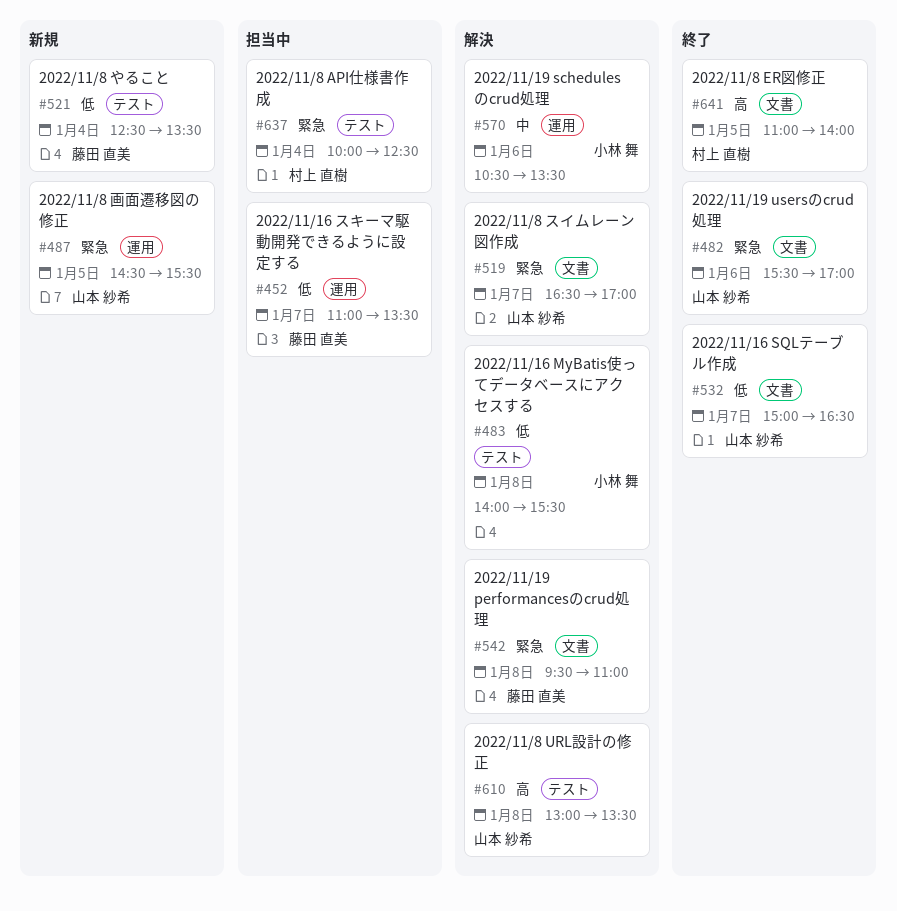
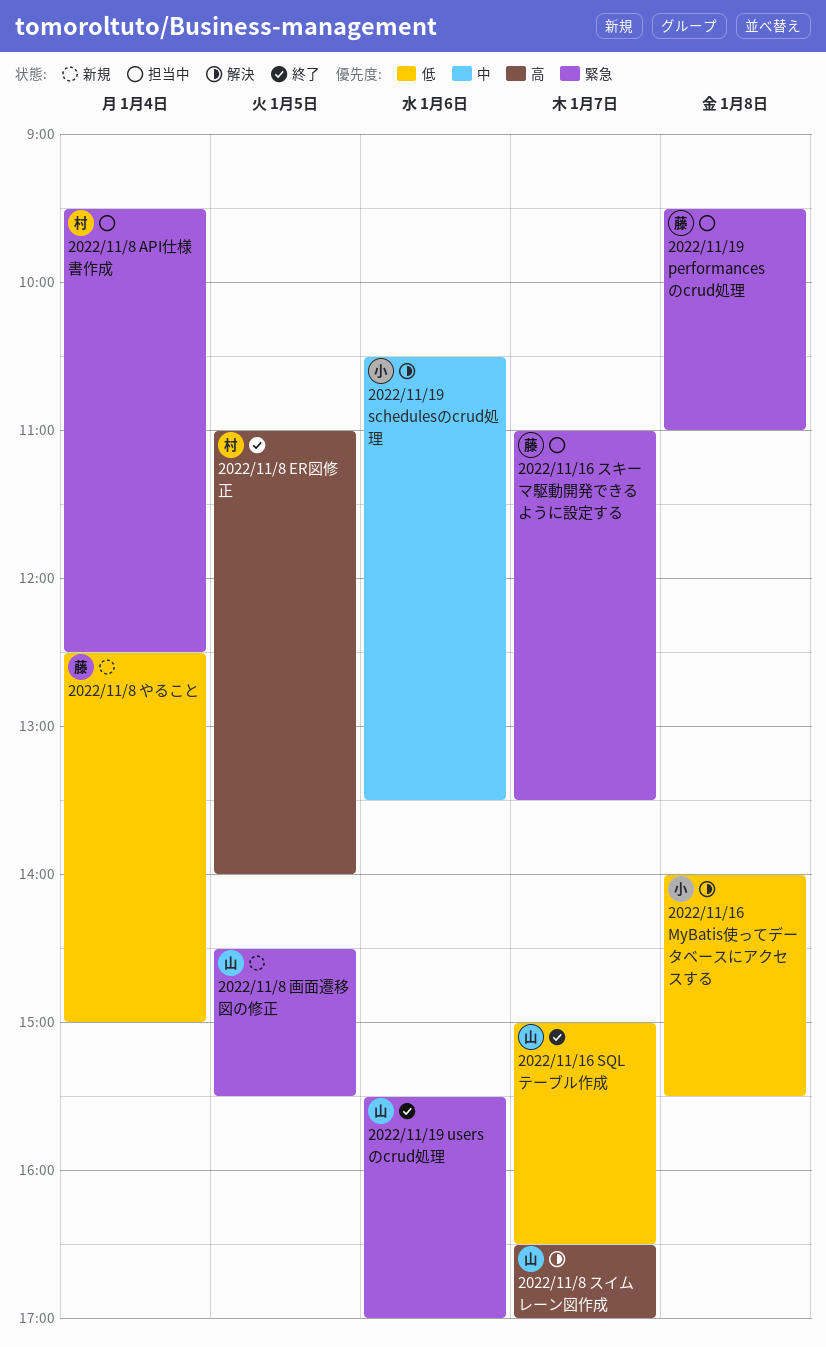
2022/11/16 スキーマ駆動開発できるように設定する, priority: 低 -> 緊急
2022/11/19 performancesのcrud処理, status: 解決 -> 担当中
2022/11/8 API仕様書作成, begins: 10:00 -> 09:30
2022/11/8 URL設計の修正: present -> none
2022/11/8 やること, ends: 13:30 -> 15:00
2022/11/8 スイムレーン図作成, priority: 緊急 -> 高

